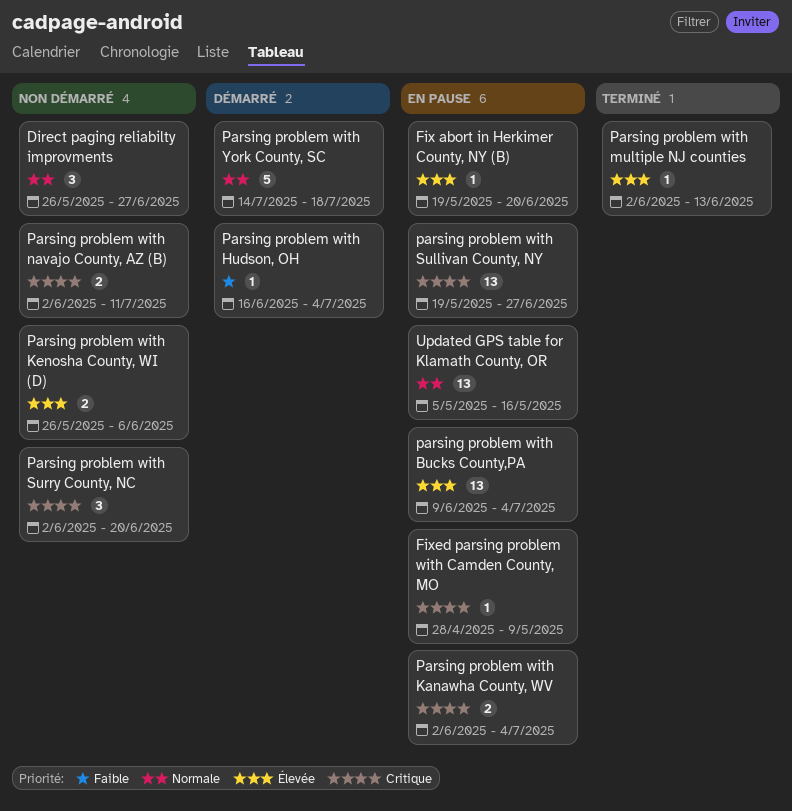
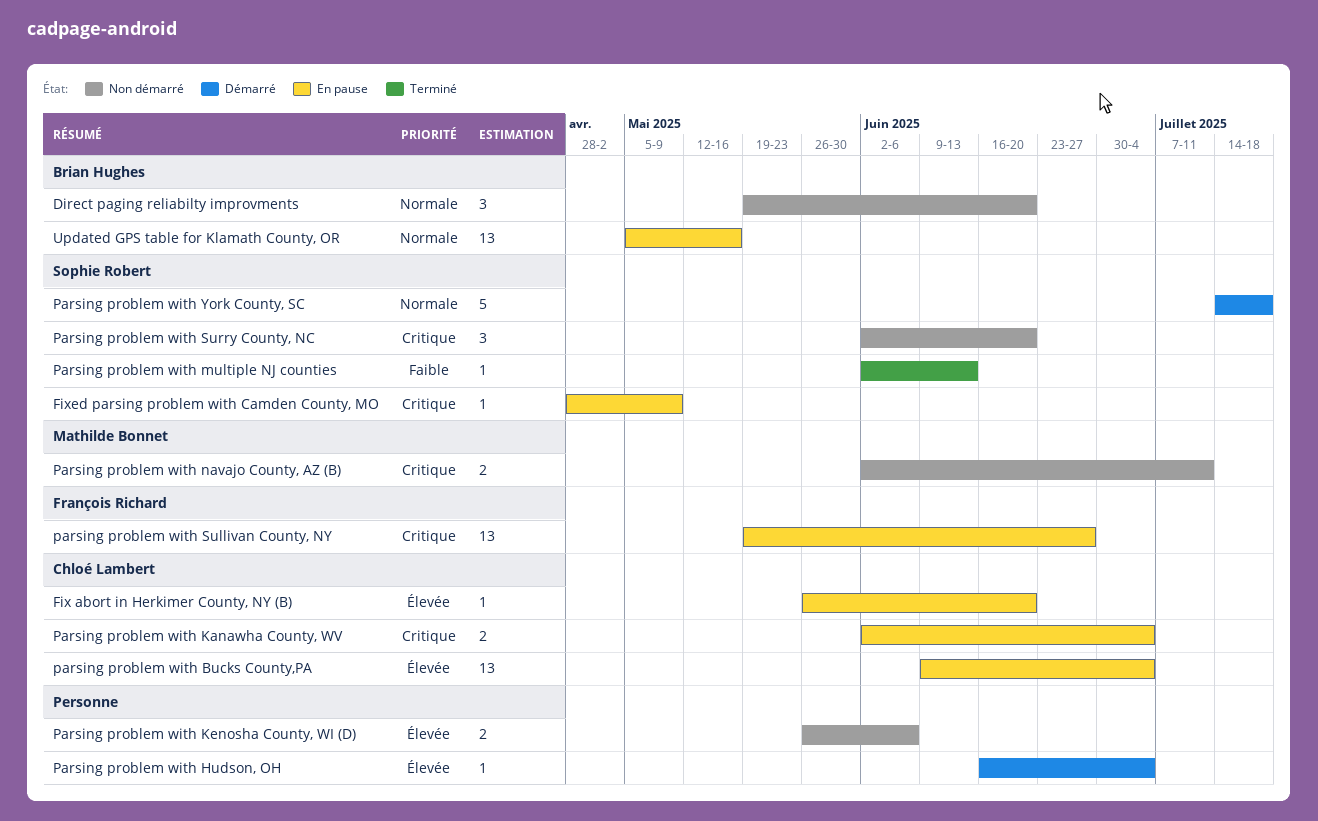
Direct paging reliabilty improvments, start: May 26 -> May 19
Direct paging reliabilty improvments, due: Jun 27 -> Jun 20
Fix abort in Herkimer County, NY (B), start: May 19 -> May 26
Parsing problem with Hudson, OH, priority: Faible -> Élevée
Parsing problem with multiple NJ counties, priority: Élevée -> Faible

